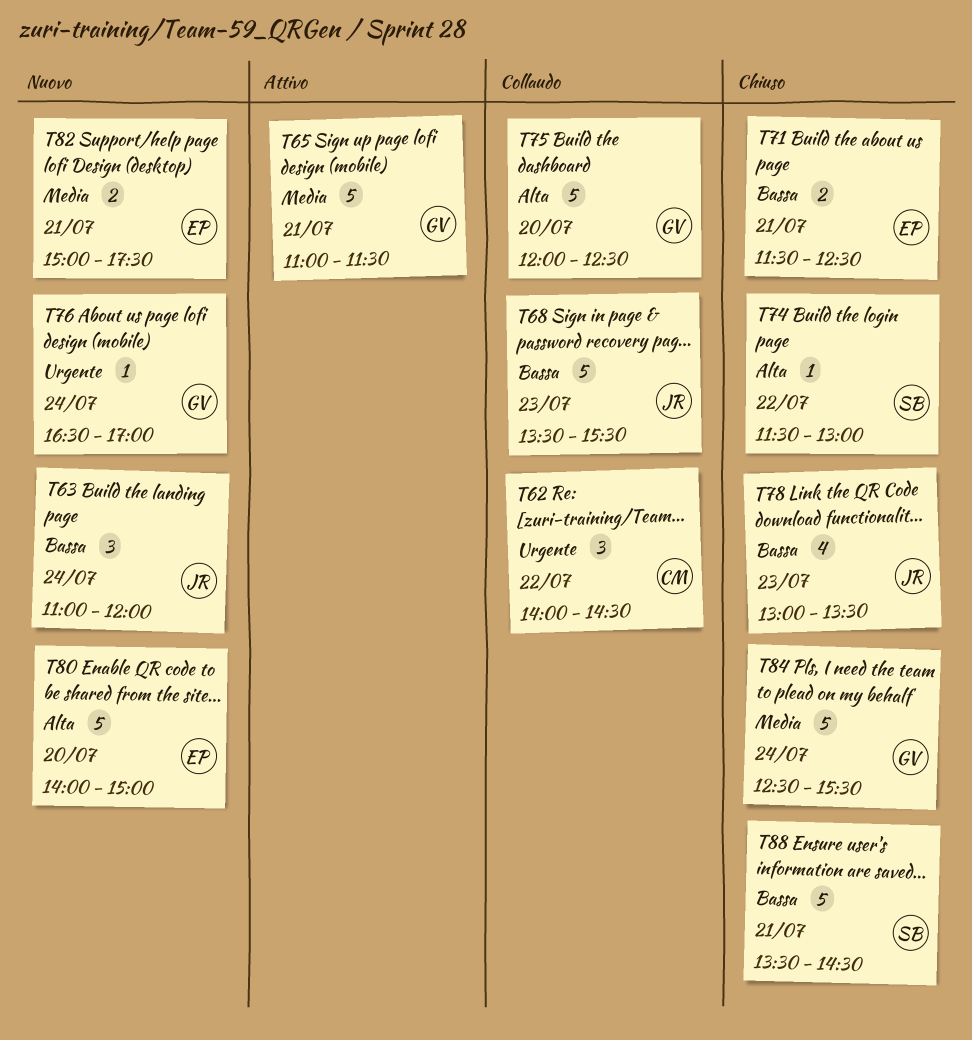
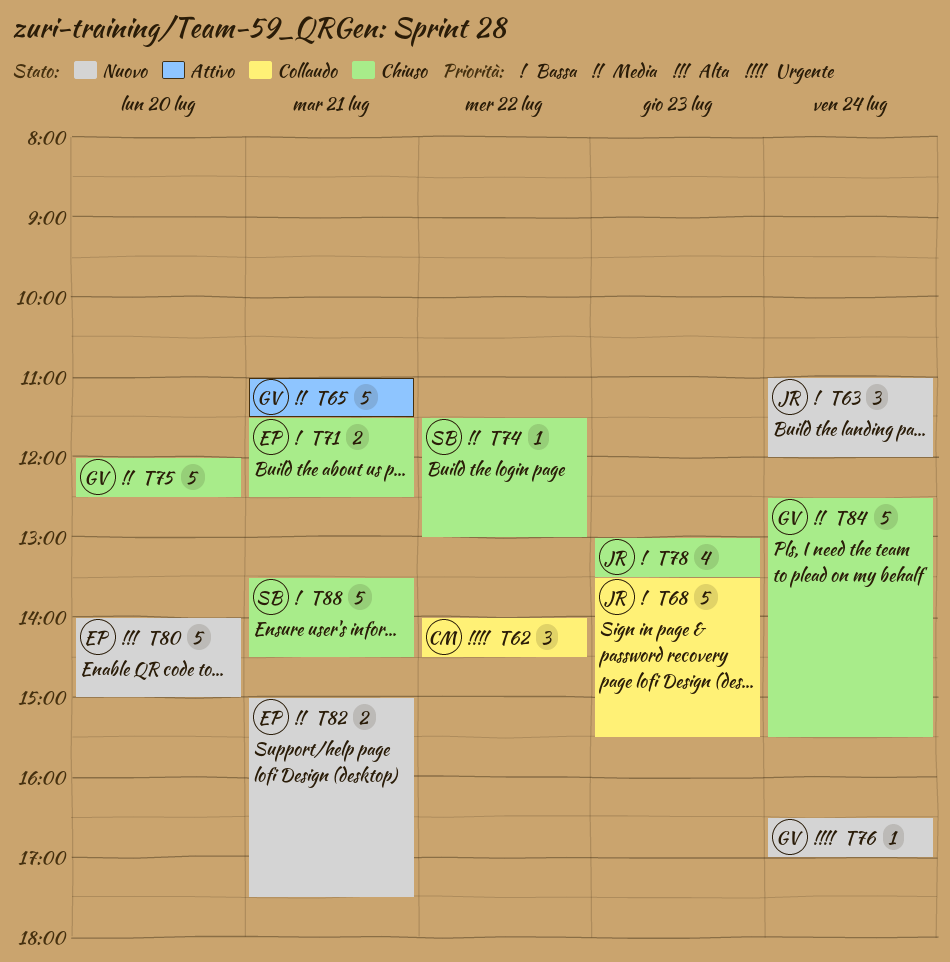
T74, priority: Alta -> Media
T75, status: Collaudo -> Chiuso
T75, priority: Alta -> Media

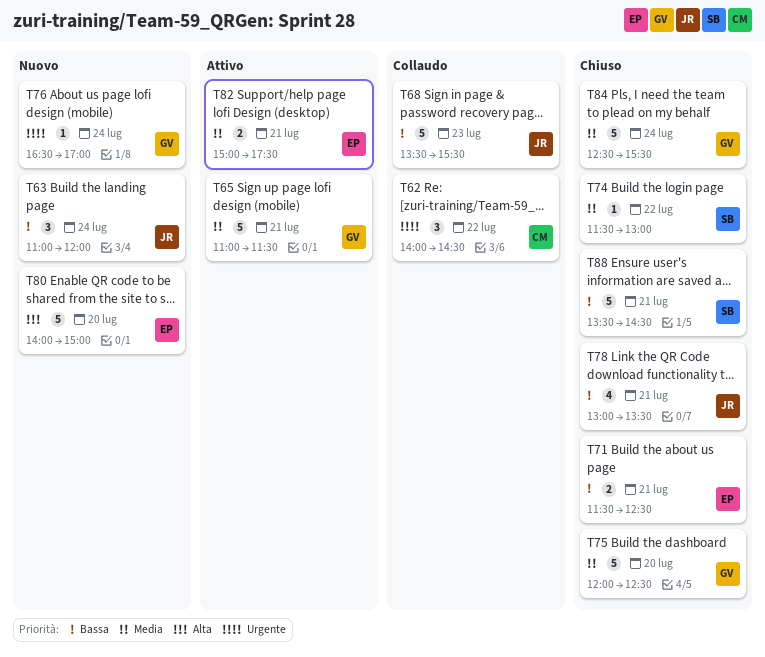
T78, day: Jul 23 -> Jul 21
T82, status: Nuovo -> Attivo

